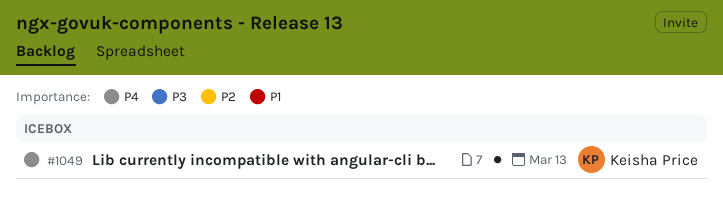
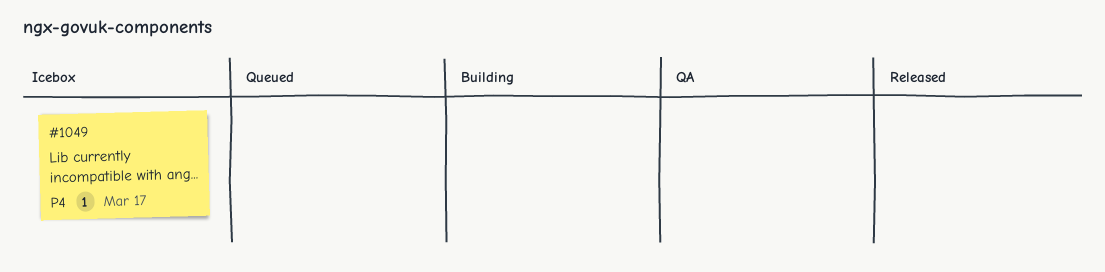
#1049, due: Mar 13 -> Mar 17

